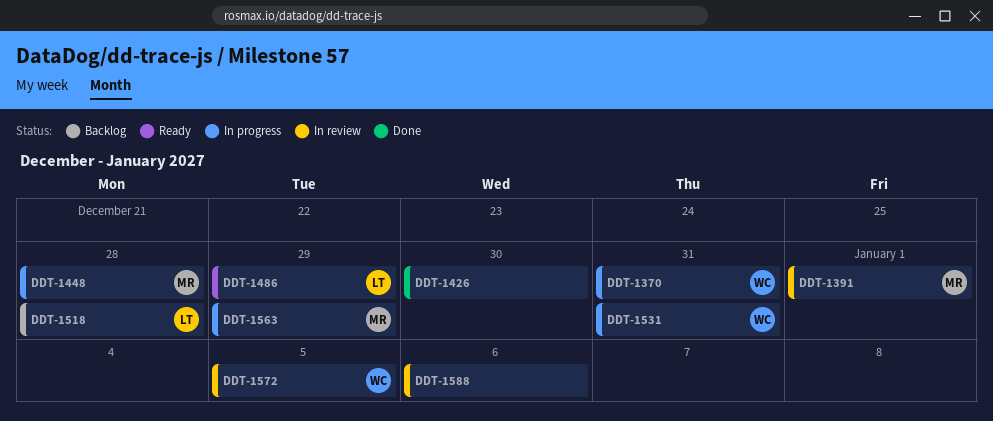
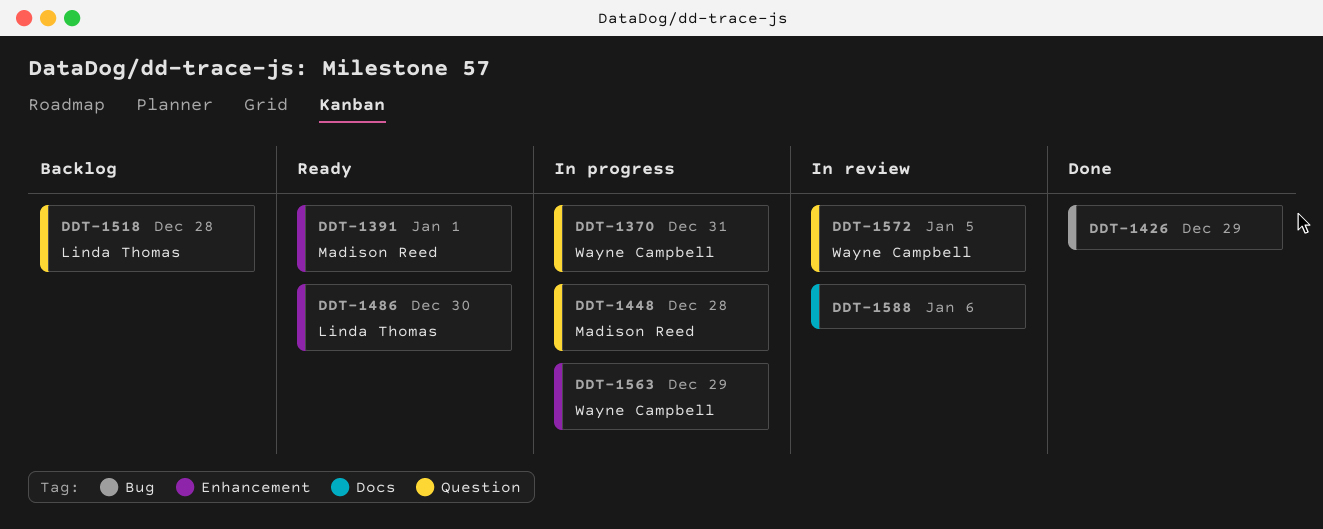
DDT-1391, status: In review -> Ready
DDT-1426, due: Dec 30 -> Dec 29
DDT-1486, due: Dec 29 -> Dec 30
DDT-1531: present -> none
DDT-1563, owner: Madison Reed -> Wayne Campbell

